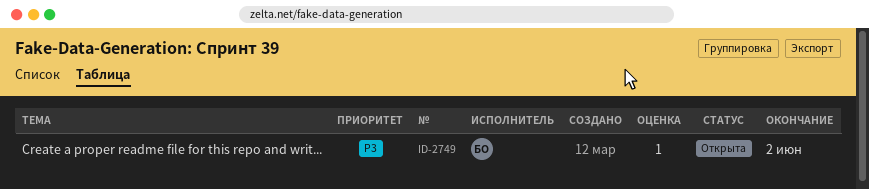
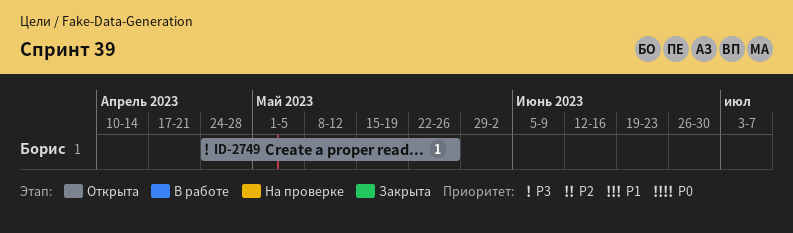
ID-2749, due: Jun 2 -> May 26

